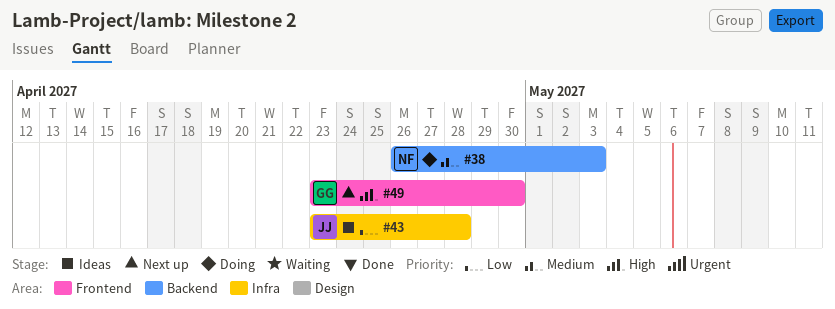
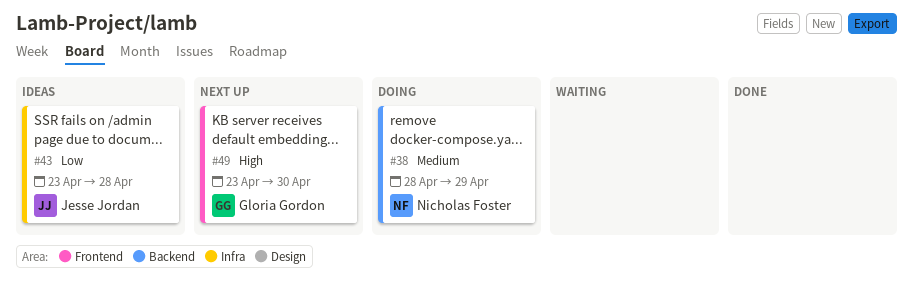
#38, start: Apr 26 -> Apr 28
#38, due: May 3 -> Apr 29

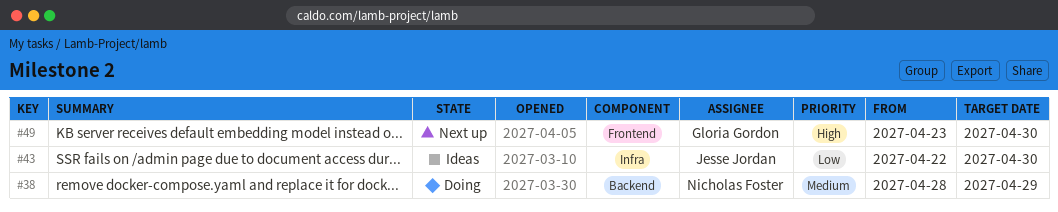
#43, start: Apr 23 -> Apr 22
#43, due: Apr 28 -> Apr 30

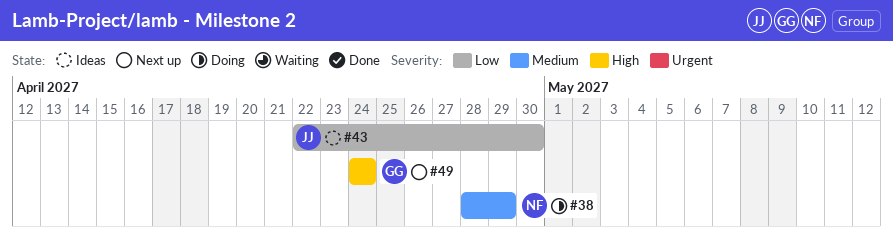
#49, start: Apr 23 -> Apr 24
#49, due: Apr 30 -> Apr 24

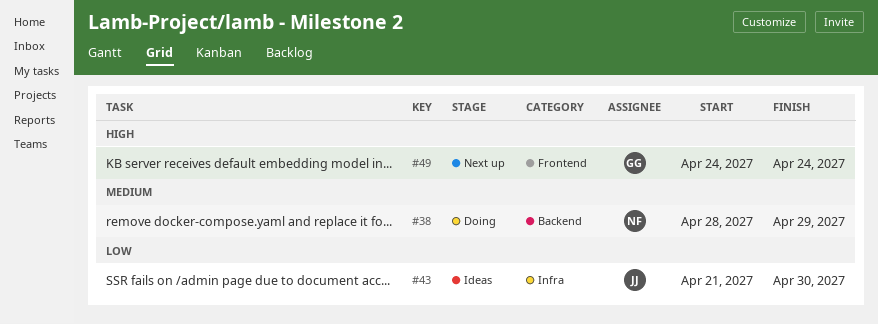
#43, start: Apr 22 -> Apr 21

